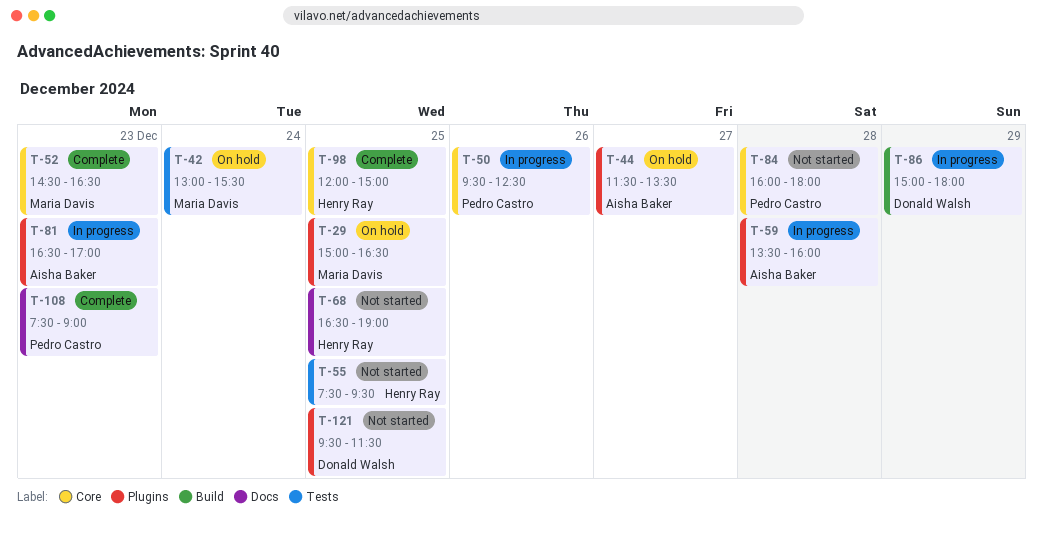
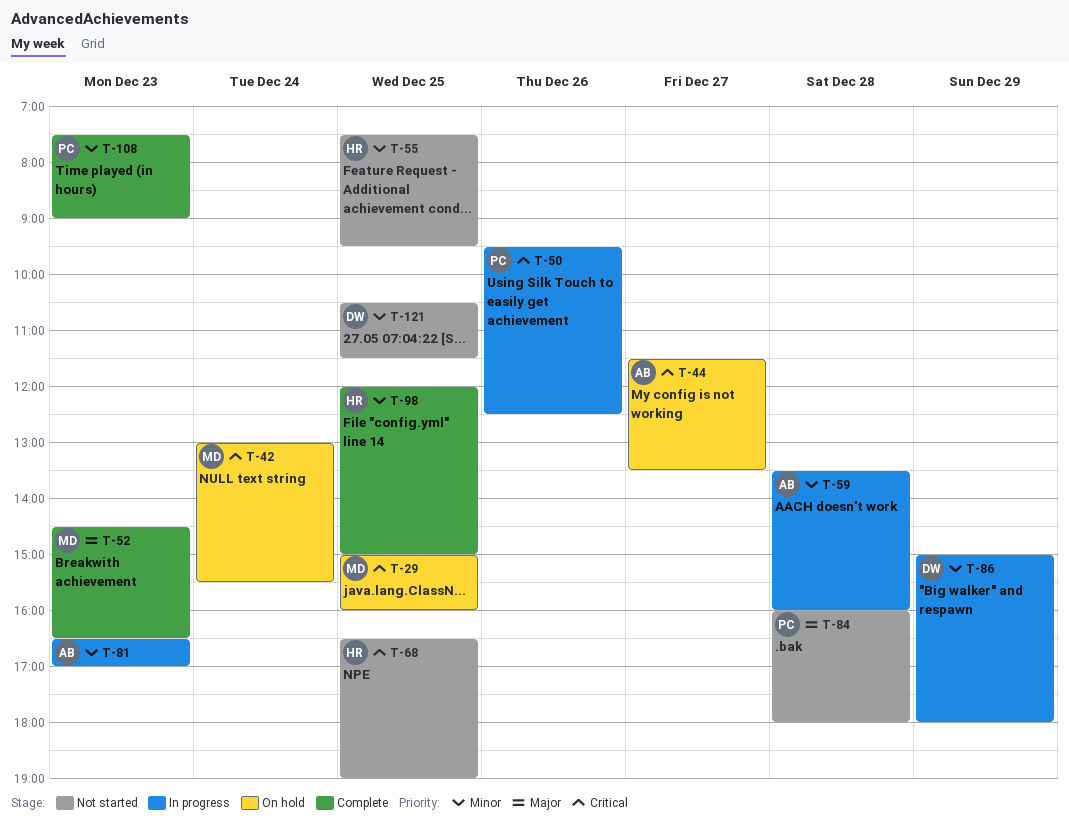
T-29, ends: 16:30 -> 16:00
T-121, begins: 09:30 -> 10:30

